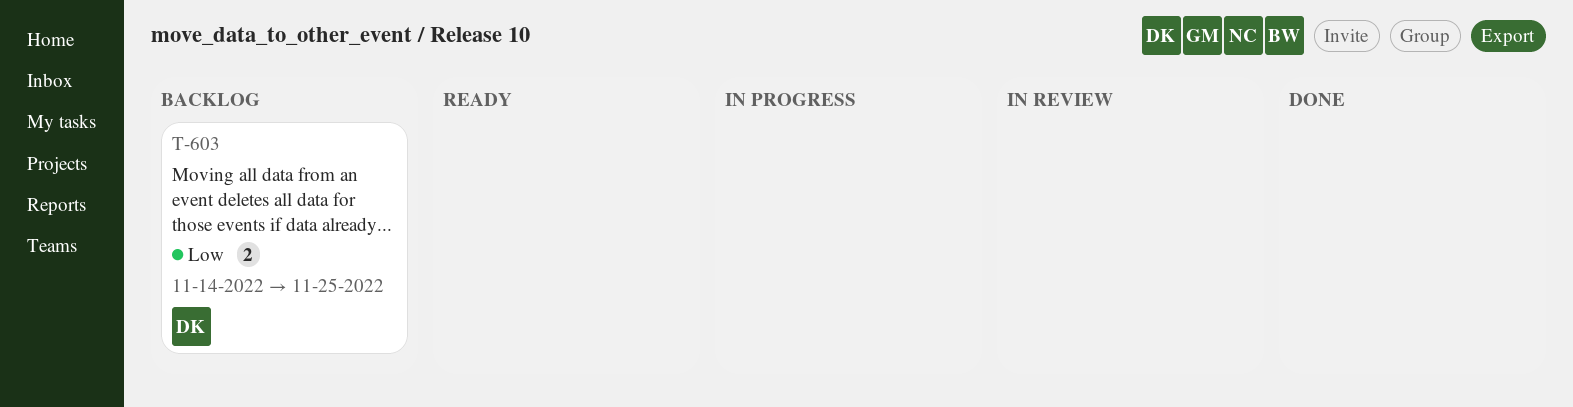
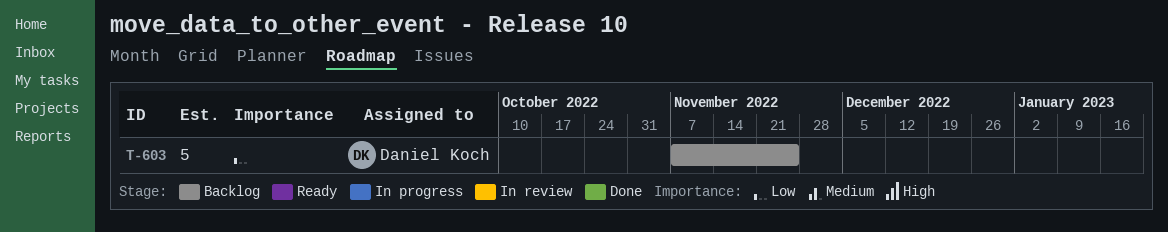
T-603, estimate: 2 -> 5
T-603, start: Nov 14 -> Nov 7

